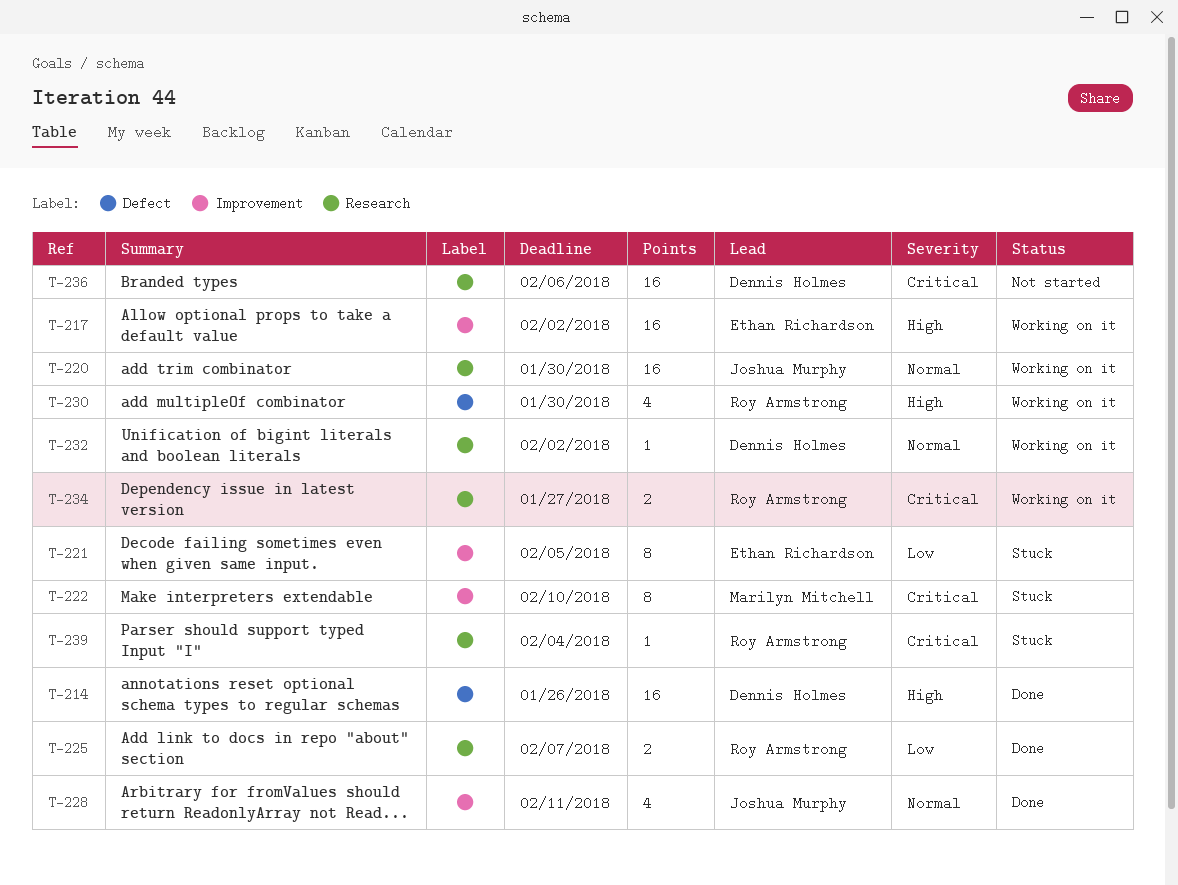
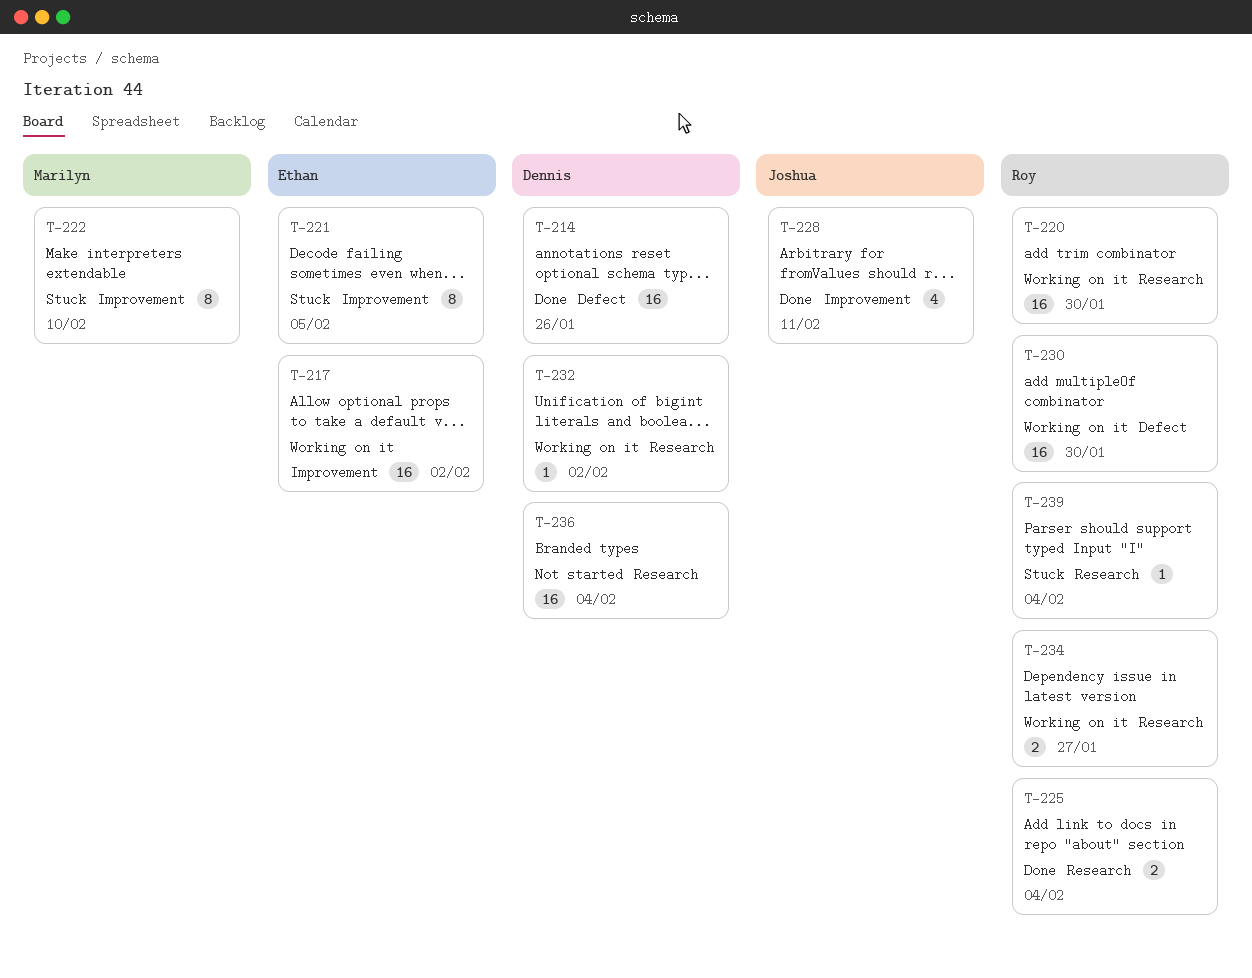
T-220, owner: Joshua Murphy -> Roy Armstrong
T-225, due: Feb 7 -> Feb 4
T-230, estimate: 4 -> 16
T-236, due: Feb 6 -> Feb 4

